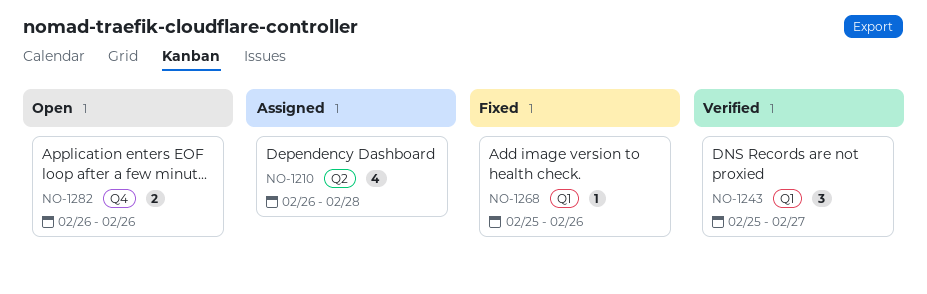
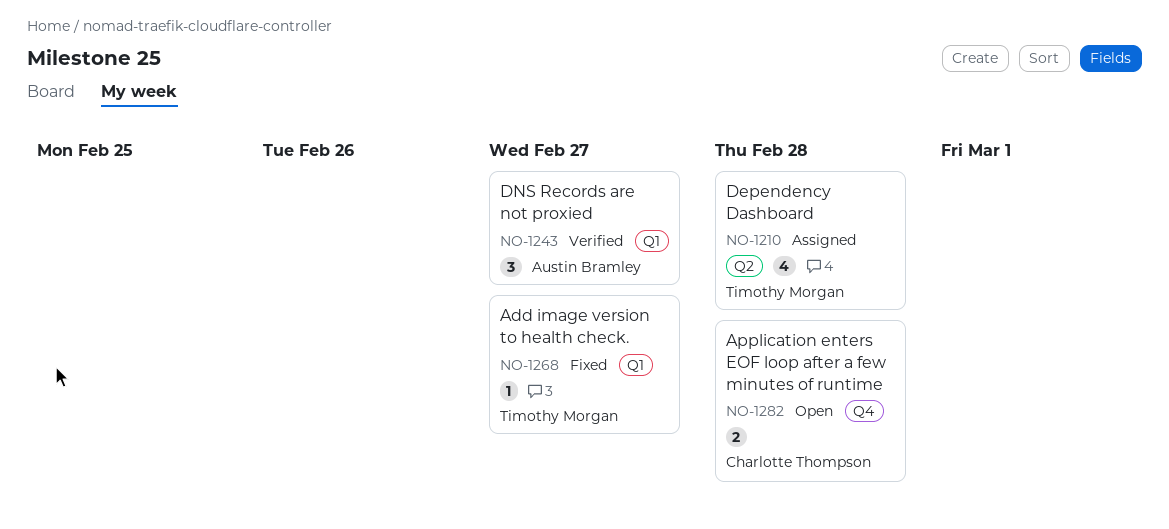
NO-1268, due: Feb 26 -> Feb 27
NO-1282, due: Feb 26 -> Feb 28

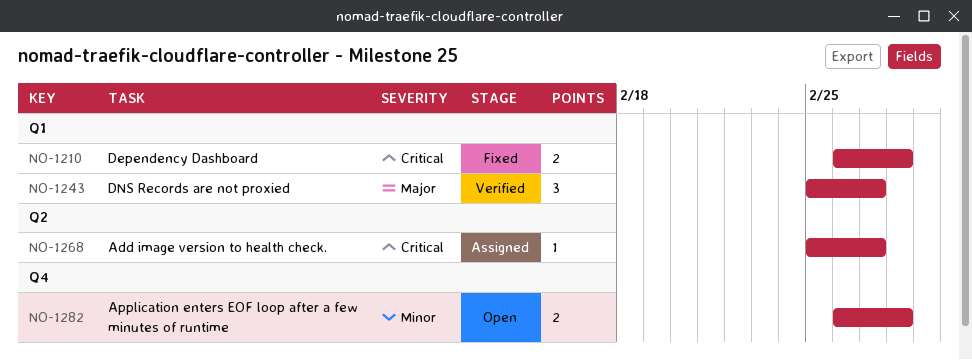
NO-1210, status: Assigned -> Fixed
NO-1210, label: Q2 -> Q1
NO-1210, estimate: 4 -> 2
NO-1268, status: Fixed -> Assigned
NO-1268, label: Q1 -> Q2

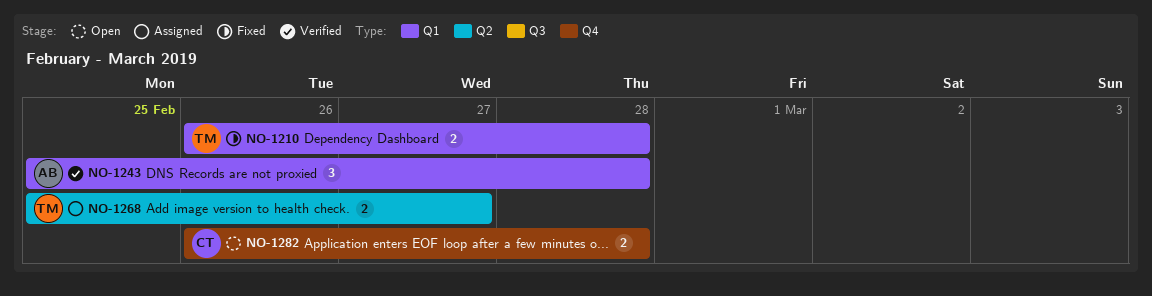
NO-1243, due: Feb 27 -> Feb 28
NO-1268, estimate: 1 -> 2

